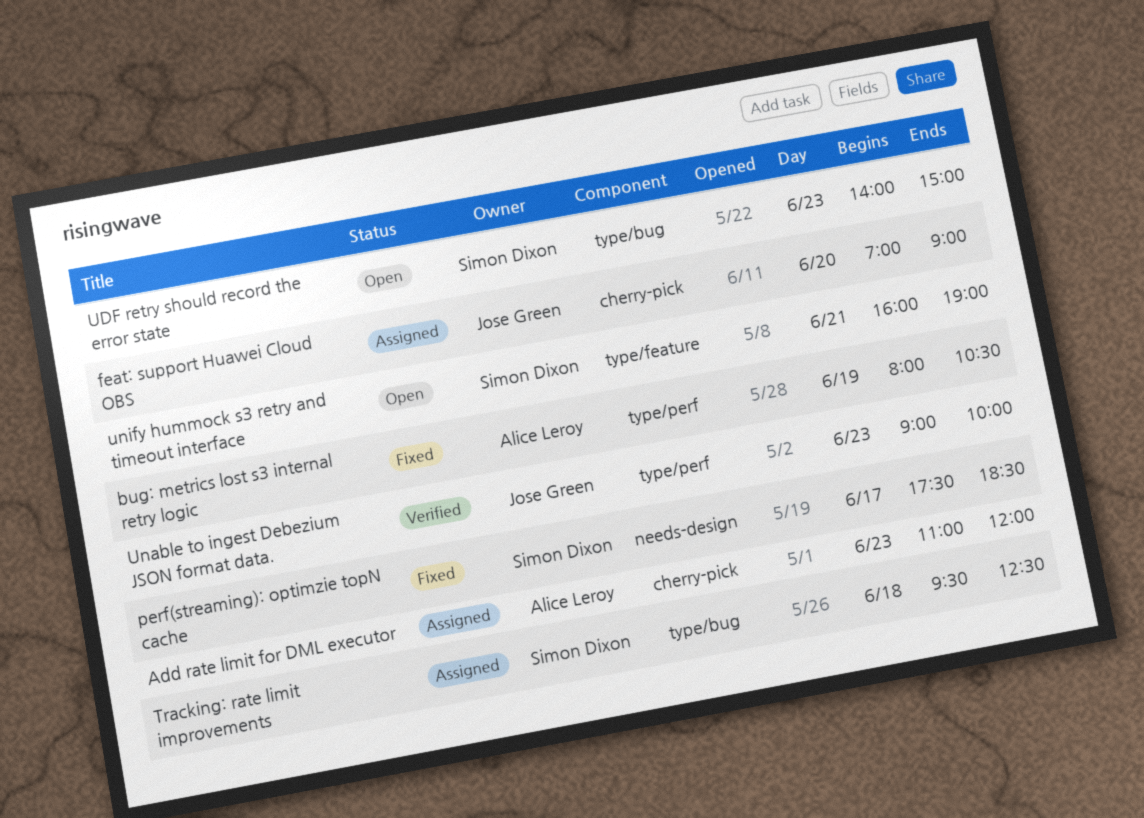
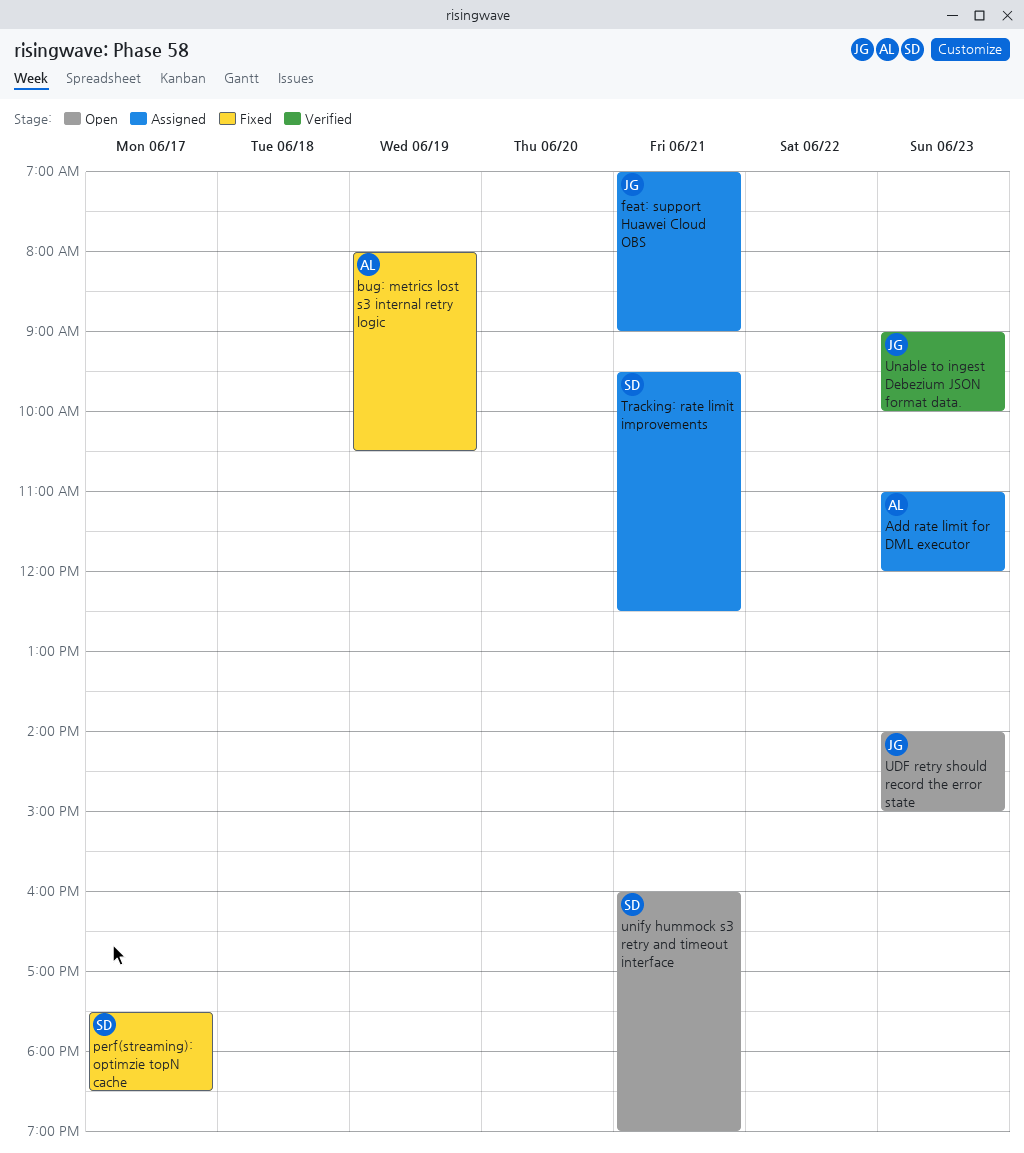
feat: support Huawei Cloud OBS, day: Jun 20 -> Jun 21
Tracking: rate limit improvements, day: Jun 18 -> Jun 21
UDF retry should record the error state, owner: Simon Dixon -> Jose Green

